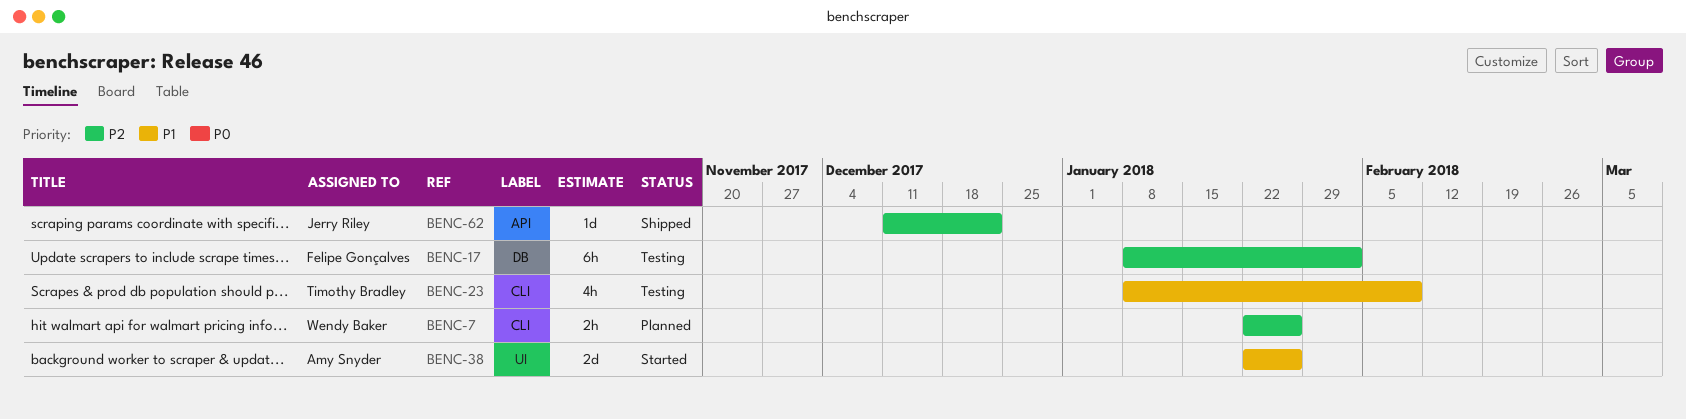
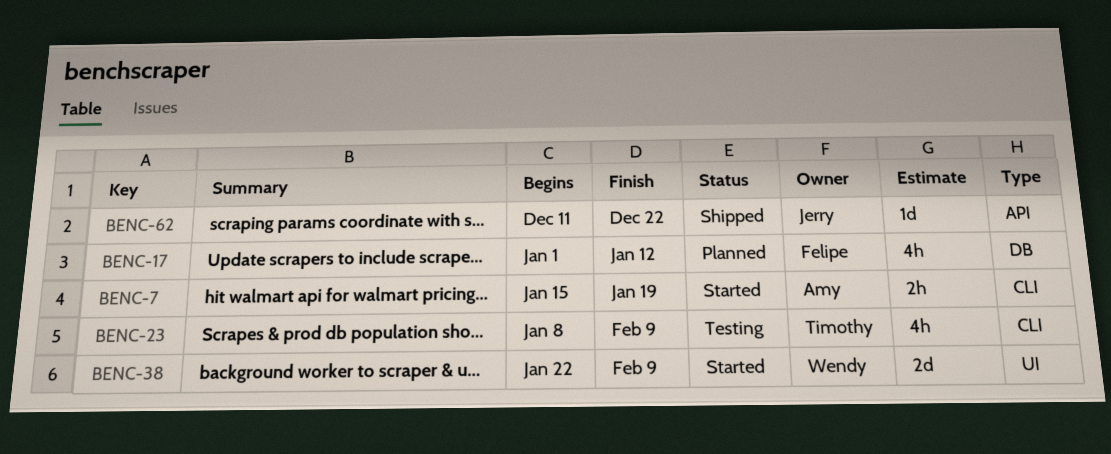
BENC-7, status: Planned -> Started
BENC-7, owner: Wendy Baker -> Amy Snyder
BENC-7, start: Jan 22 -> Jan 15
BENC-7, due: Jan 26 -> Jan 19
BENC-17, status: Testing -> Planned
BENC-17, estimate: 6h -> 4h
BENC-17, start: Jan 8 -> Jan 1
BENC-17, due: Feb 2 -> Jan 12
BENC-38, owner: Amy Snyder -> Wendy Baker
BENC-38, due: Jan 26 -> Feb 9

